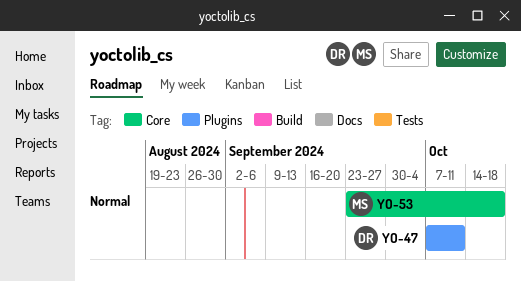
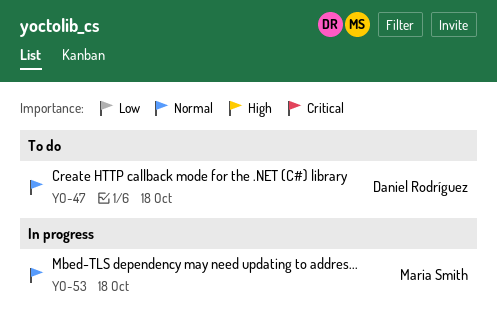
YO-47, due: Oct 11 -> Oct 18

